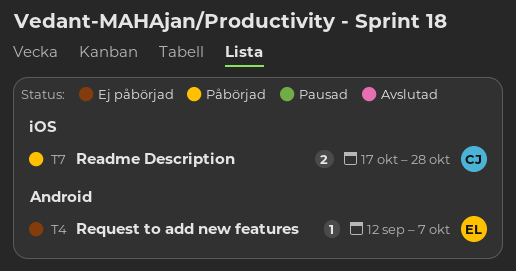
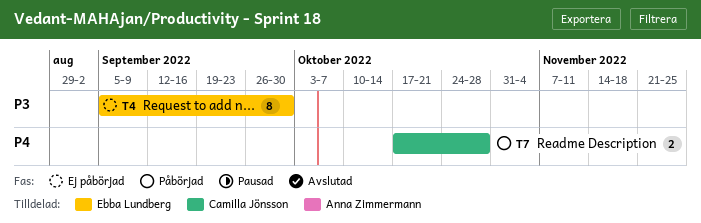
T4, estimate: 1 -> 8
T4, start: Sep 12 -> Sep 5
T4, due: Oct 7 -> Sep 30

